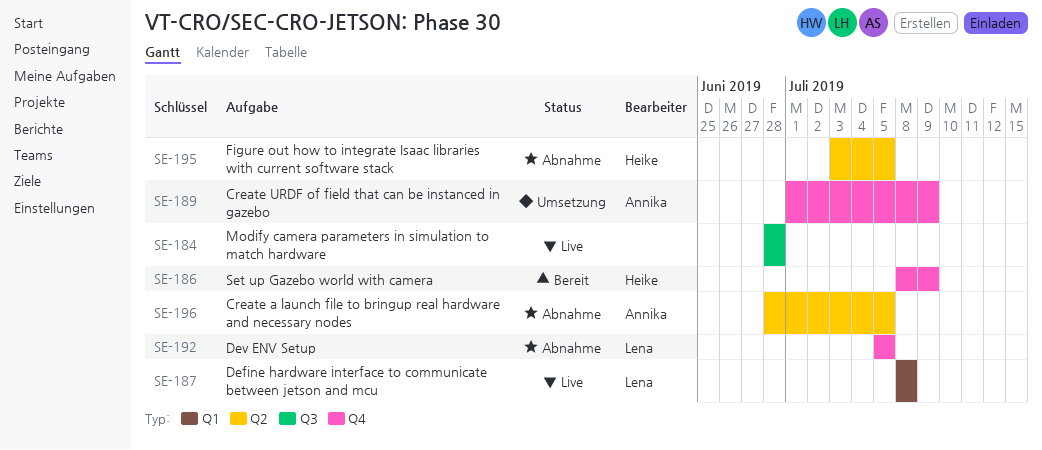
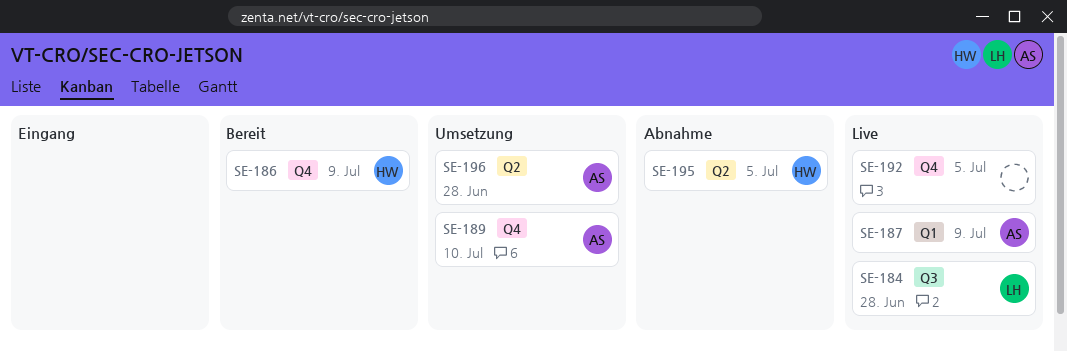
SE-184, owner: none -> Lena
SE-187, owner: Lena -> Annika
SE-187, due: Jul 8 -> Jul 9
SE-189, due: Jul 9 -> Jul 10
SE-192, status: Abnahme -> Live
SE-192, owner: Lena -> none
SE-196, status: Abnahme -> Umsetzung
SE-196, due: Jul 5 -> Jun 28

